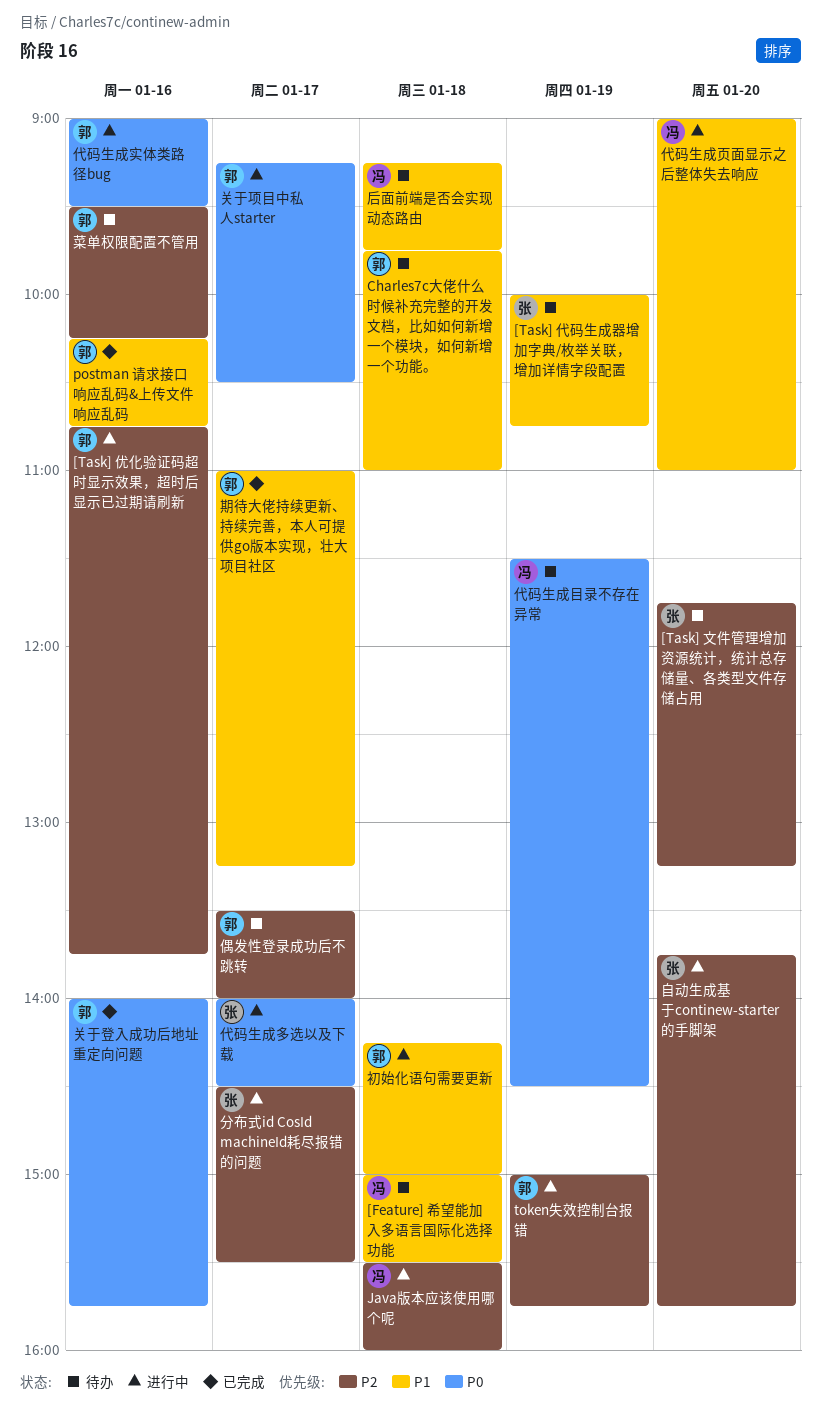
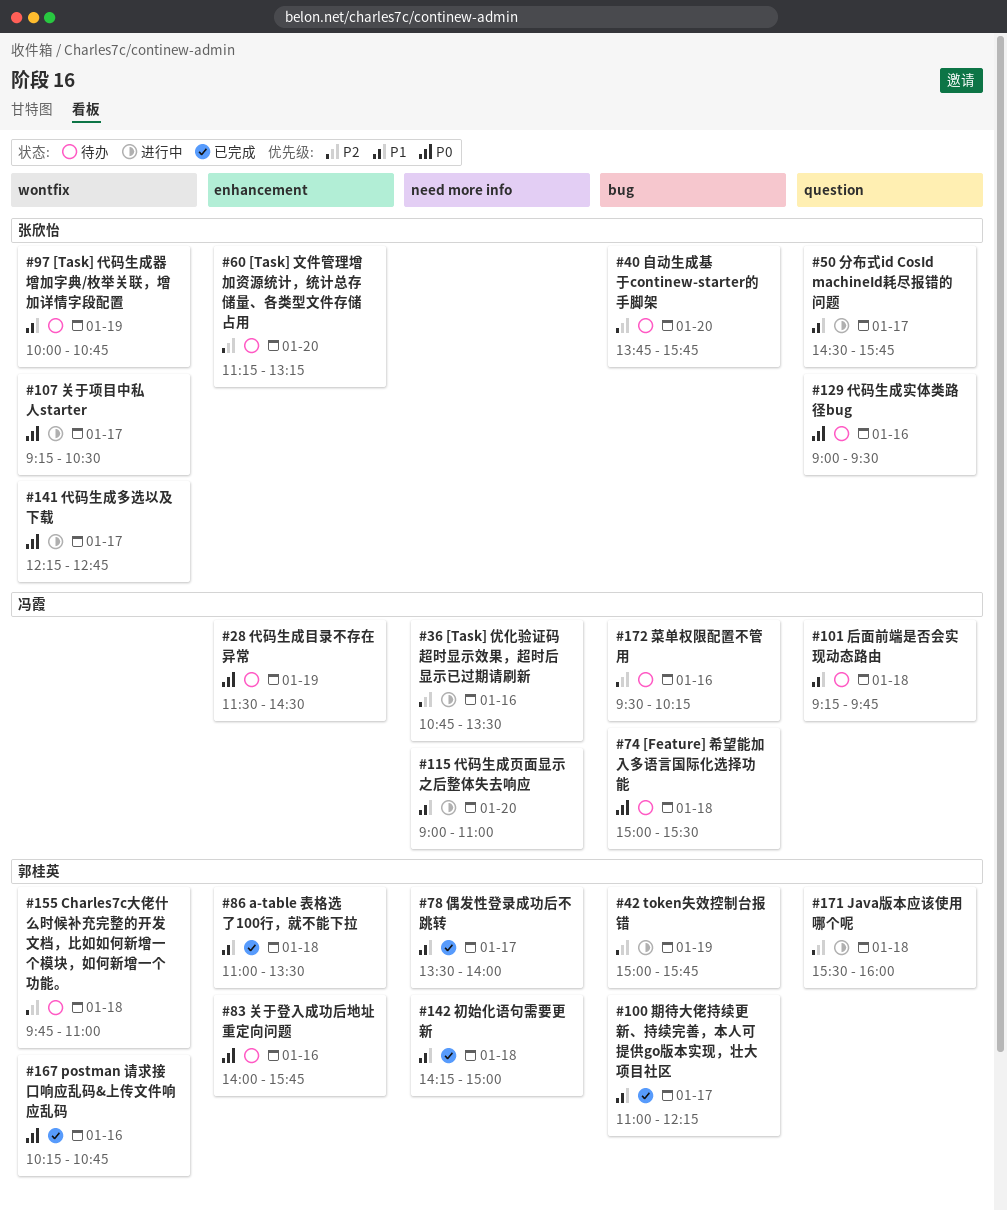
[Feature] 希望能加入多语言国际化选择功能, priority: P1 -> P0
[Task] 优化验证码超时显示效果，超时后显示已过期请刷新, owner: 郭桂英 -> 冯霞
[Task] 优化验证码超时显示效果，超时后显示已过期请刷新, ends: 13:45 -> 13:30
[Task] 文件管理增加资源统计，统计总存储量、各类型文件存储占用, begins: 11:45 -> 11:15
a-table 表格选了100行，就不能下拉: none -> present
Charles7c大佬什么时候补充完整的开发文档，比如如何新增一个模块，如何新增一个功能。, priority: P1 -> P2
Java版本应该使用哪个呢, owner: 冯霞 -> 郭桂英
postman 请求接口响应乱码&上传文件响应乱码, priority: P1 -> P0
代码生成多选以及下载, begins: 14:00 -> 12:15
代码生成多选以及下载, ends: 14:30 -> 12:45
代码生成实体类路径bug, status: 进行中 -> 待办
代码生成实体类路径bug, owner: 郭桂英 -> 张欣怡
偶发性登录成功后不跳转, status: 待办 -> 已完成
偶发性登录成功后不跳转, priority: P2 -> P1
关于登入成功后地址重定向问题, status: 已完成 -> 待办
关于项目中私人starter, owner: 郭桂英 -> 张欣怡
分布式id CosId machineId耗尽报错的问题, priority: P2 -> P1
分布式id CosId machineId耗尽报错的问题, ends: 15:30 -> 15:45
初始化语句需要更新, status: 进行中 -> 已完成
期待大佬持续更新、持续完善，本人可提供go版本实现，壮大项目社区, ends: 13:15 -> 12:15
自动生成基于continew-starter的手脚架, status: 进行中 -> 待办
菜单权限配置不管用, owner: 郭桂英 -> 冯霞

